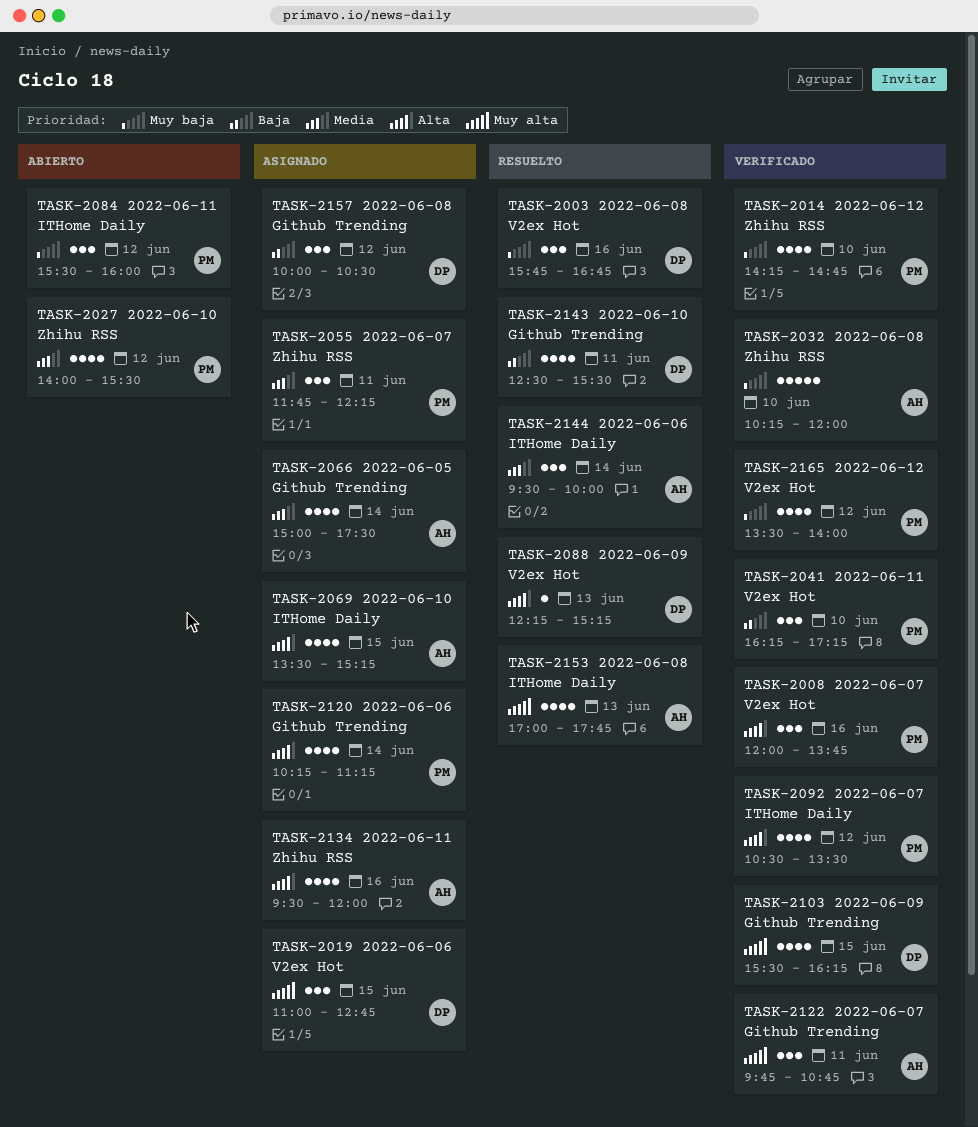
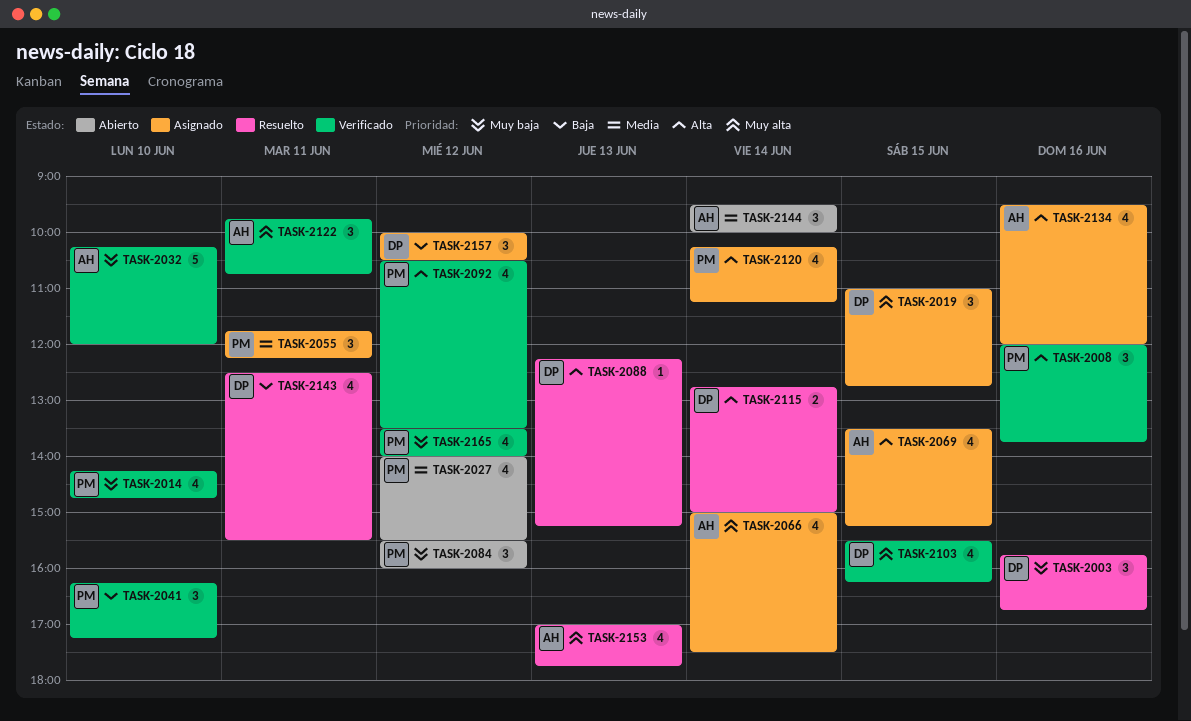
TASK-2066, priority: Media -> Muy alta
TASK-2115: none -> present
TASK-2144, status: Resuelto -> Abierto

